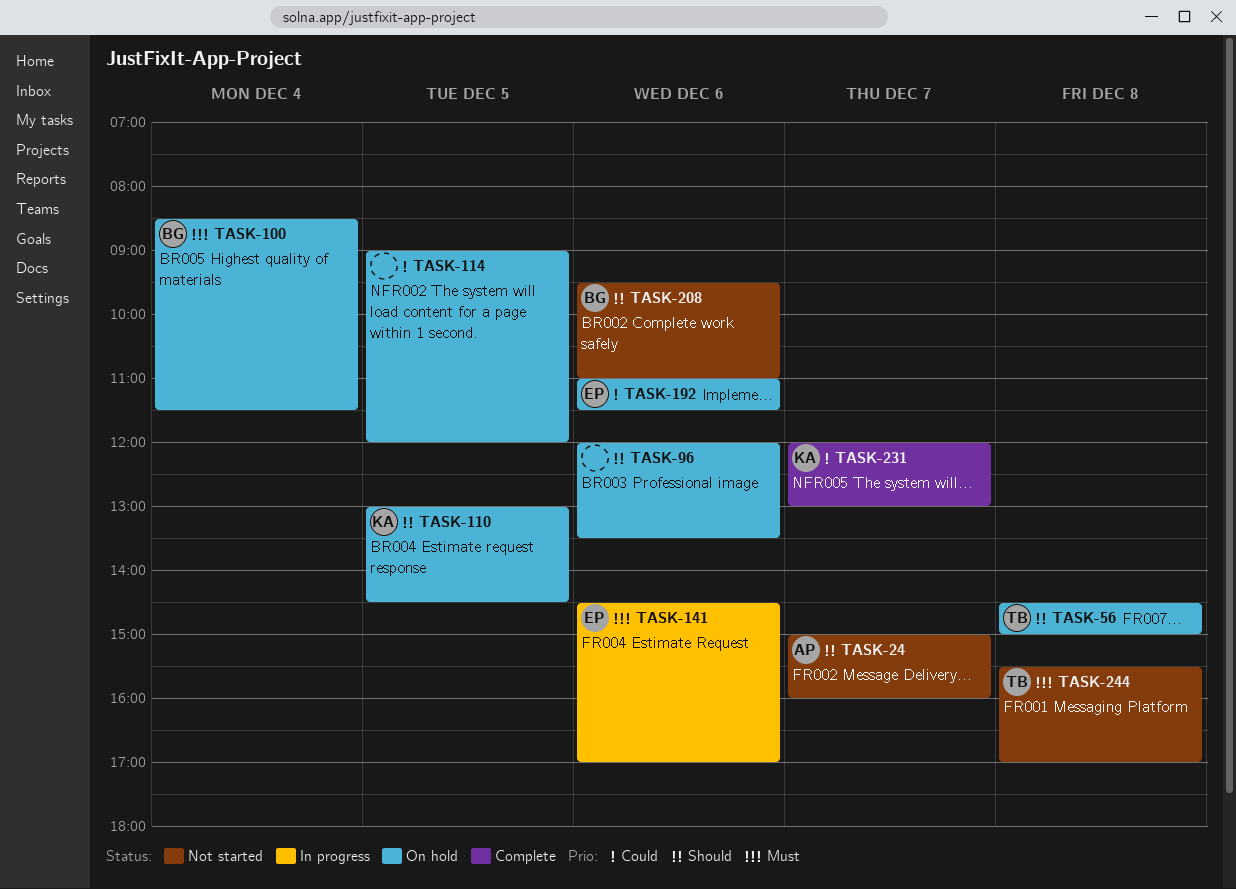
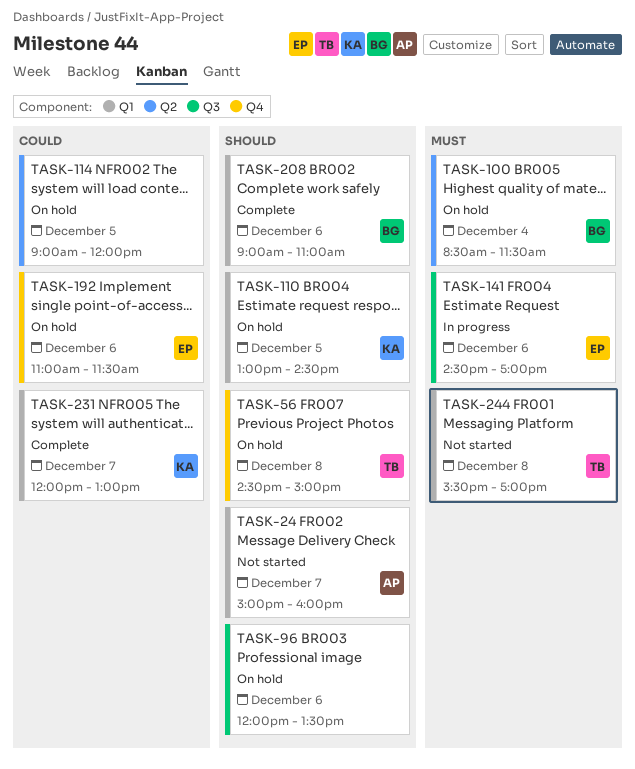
TASK-208, status: Not started -> Complete
TASK-208, begins: 09:30 -> 09:00

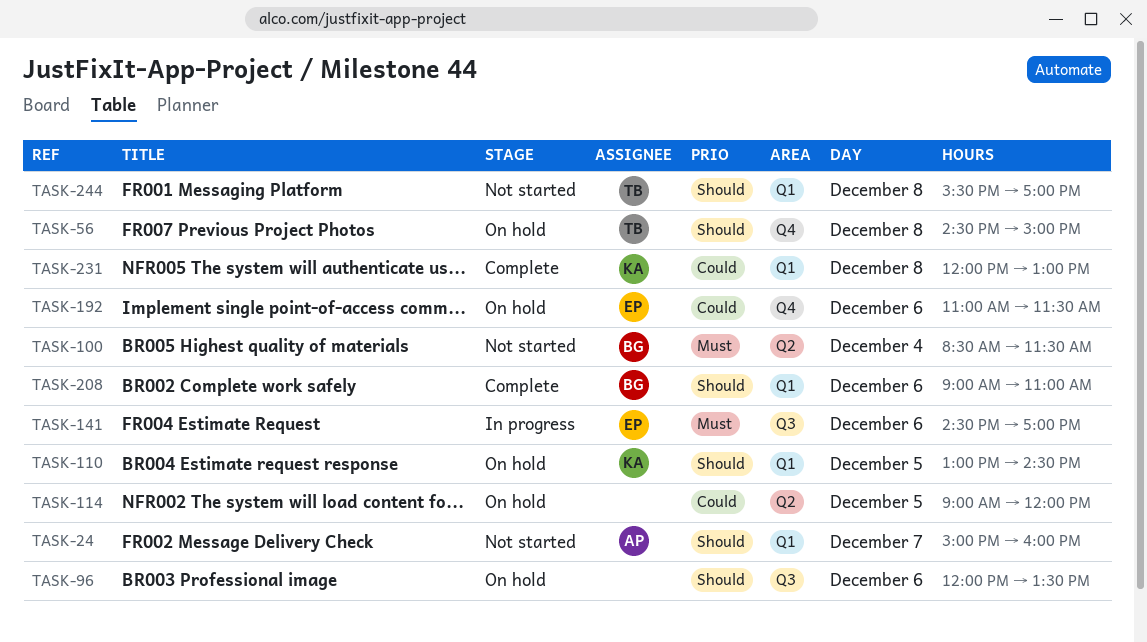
TASK-100, status: On hold -> Not started
TASK-231, day: Dec 7 -> Dec 8
TASK-244, priority: Must -> Should

